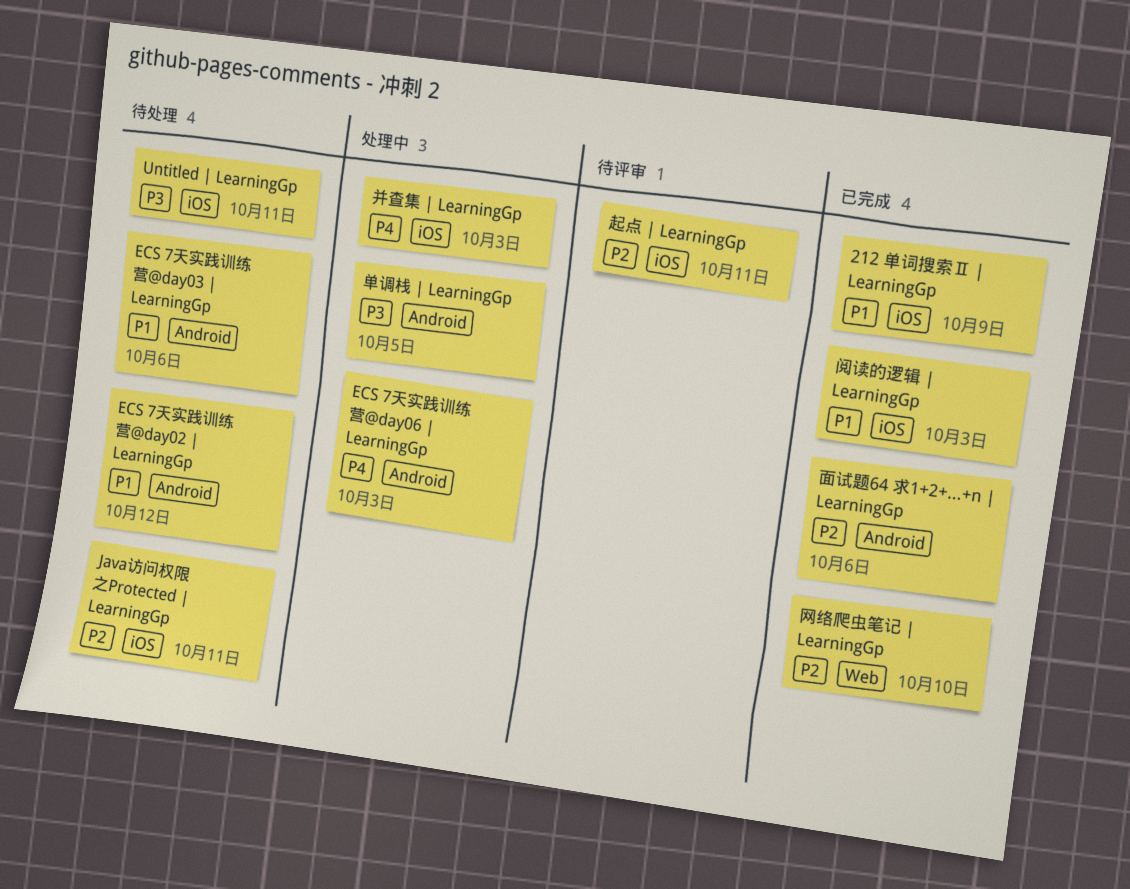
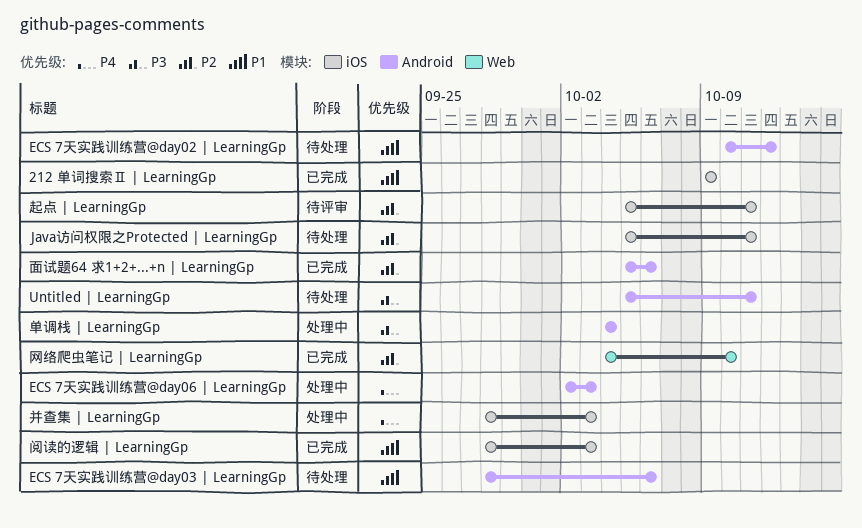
Untitled | LearningGp, label: iOS -> Android
单调栈 | LearningGp, due: Oct 5 -> Oct 4

